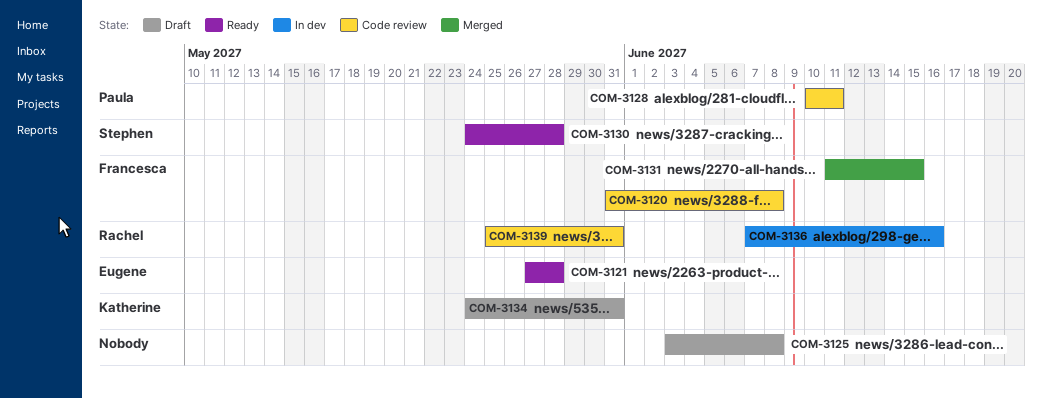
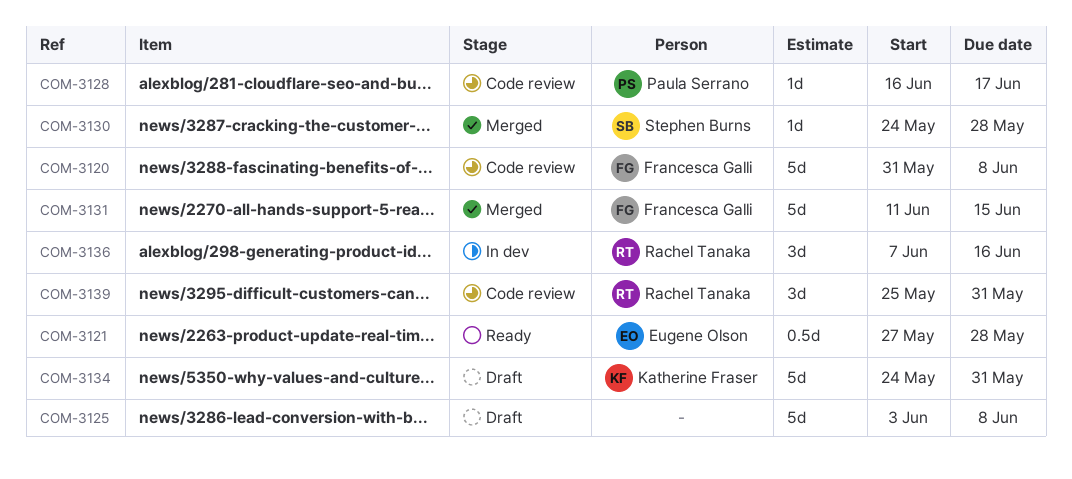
COM-3128, start: Jun 10 -> Jun 16
COM-3128, due: Jun 11 -> Jun 17
COM-3130, status: Ready -> Merged

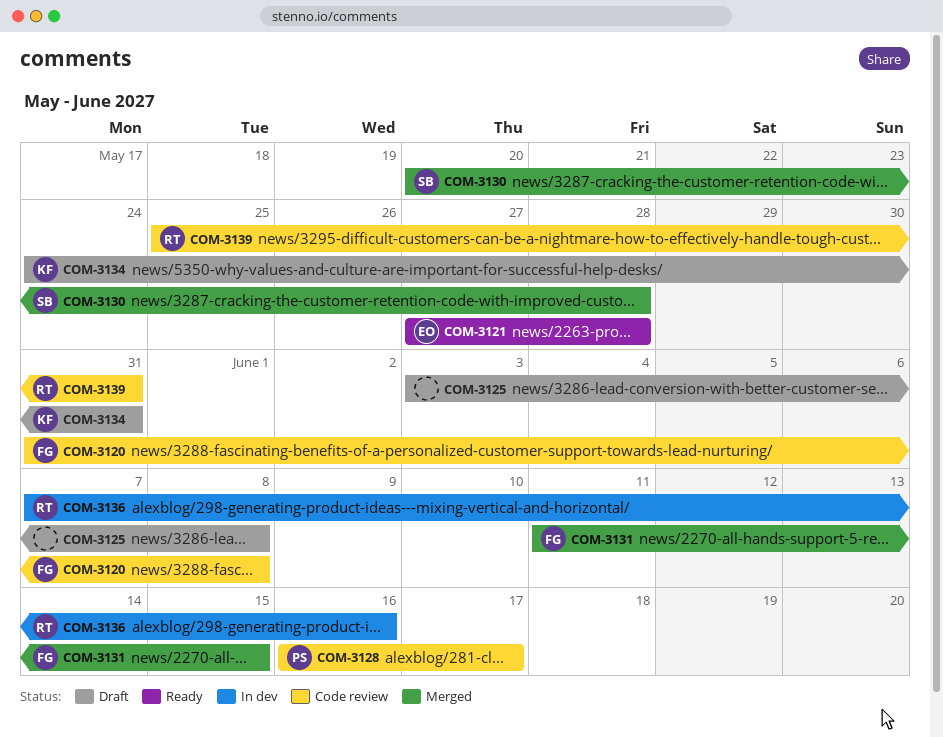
COM-3130, start: May 24 -> May 20

